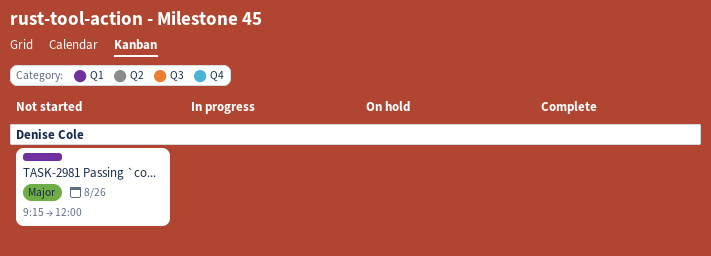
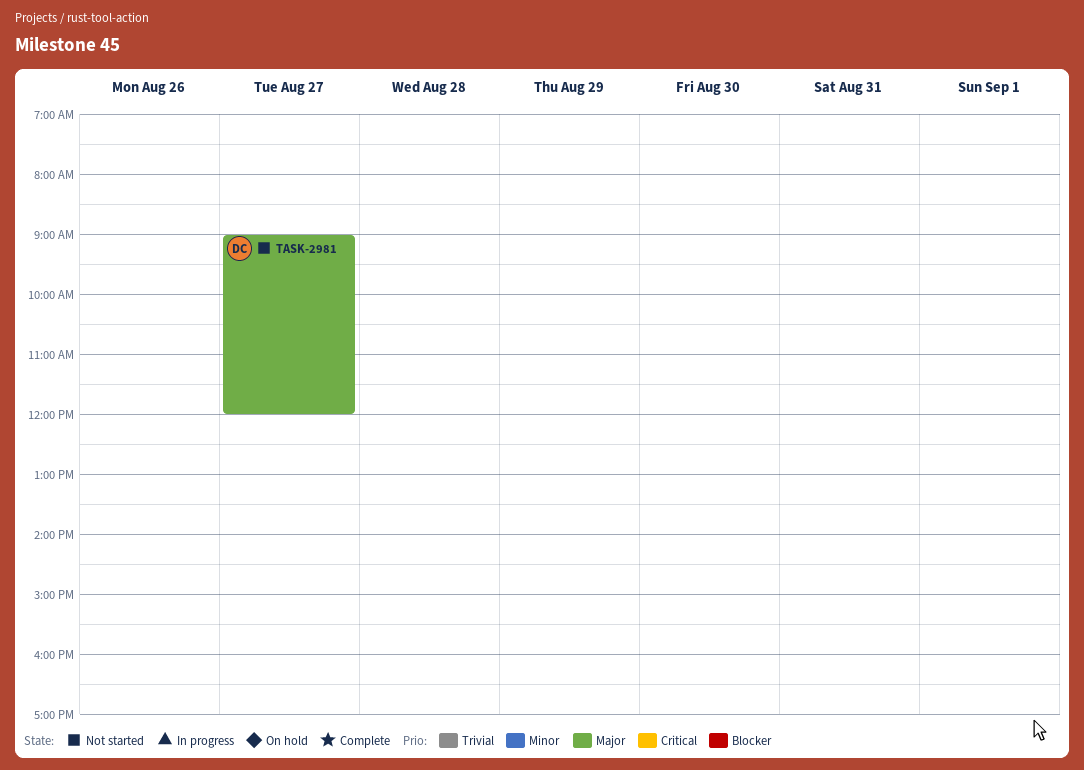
TASK-2981, day: Aug 26 -> Aug 27
TASK-2981, begins: 09:15 -> 09:00

